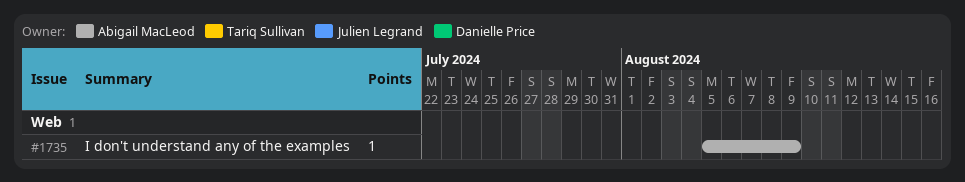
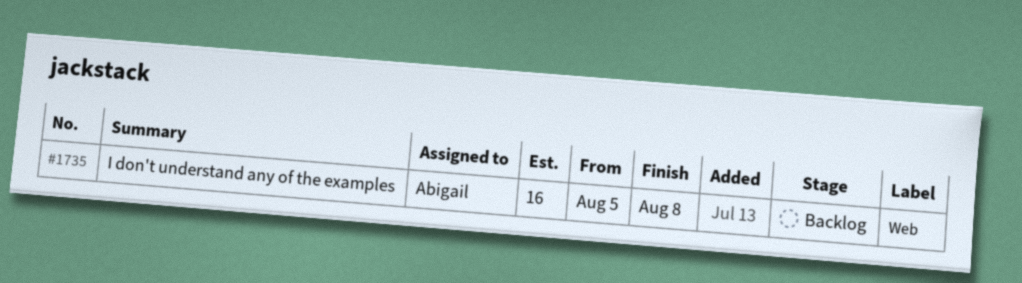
#1735, estimate: 1 -> 16
#1735, due: Aug 9 -> Aug 8

